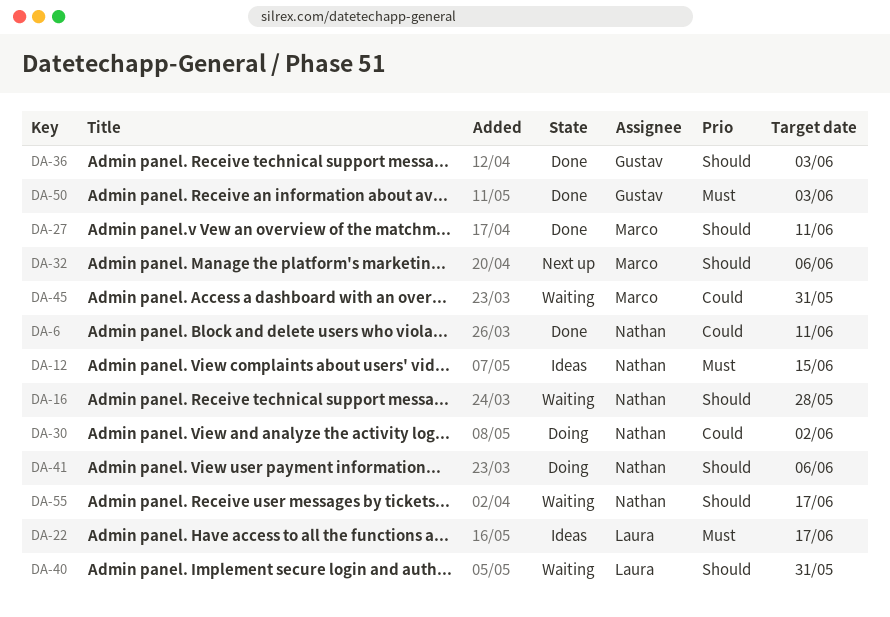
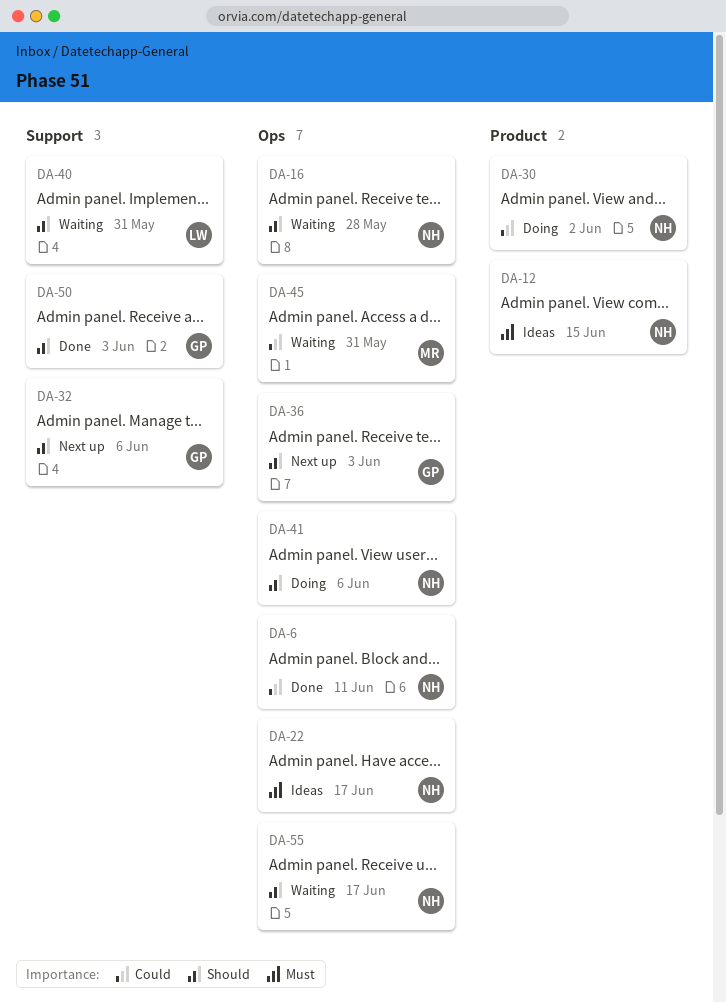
DA-22, owner: Laura -> Nathan
DA-27: present -> none
DA-32, owner: Marco -> Gustav
DA-36, status: Done -> Next up
DA-50, priority: Must -> Should

